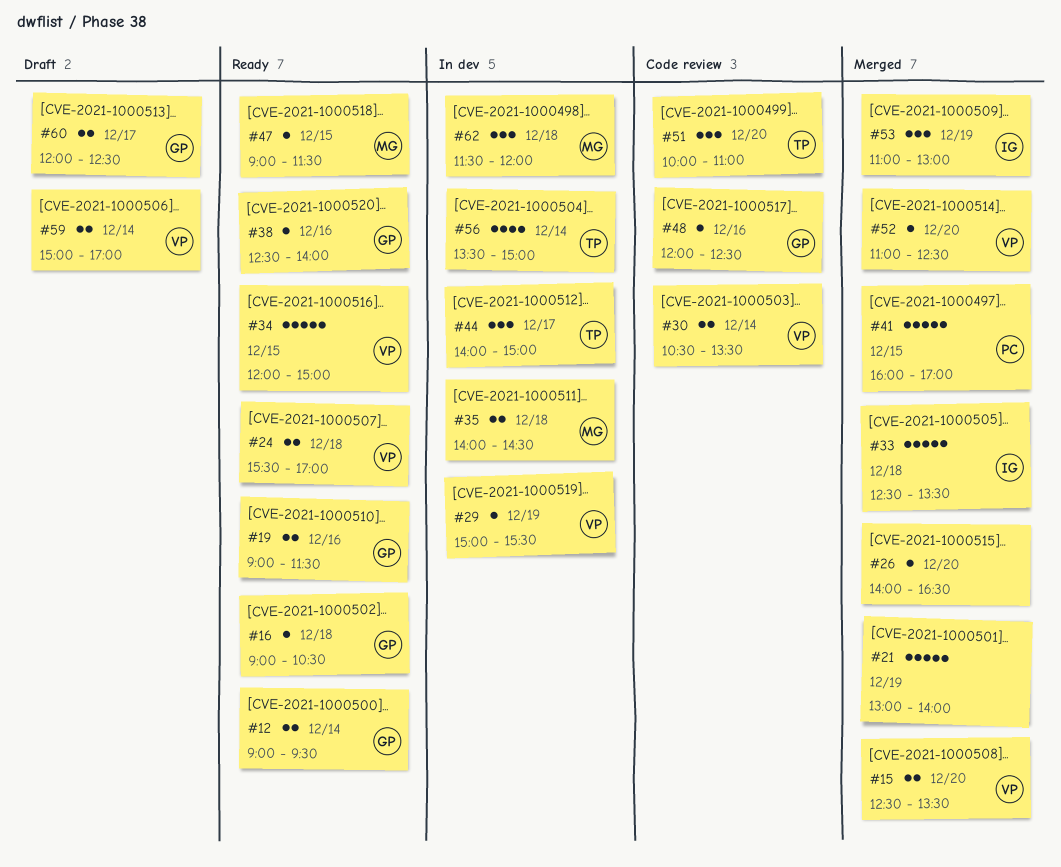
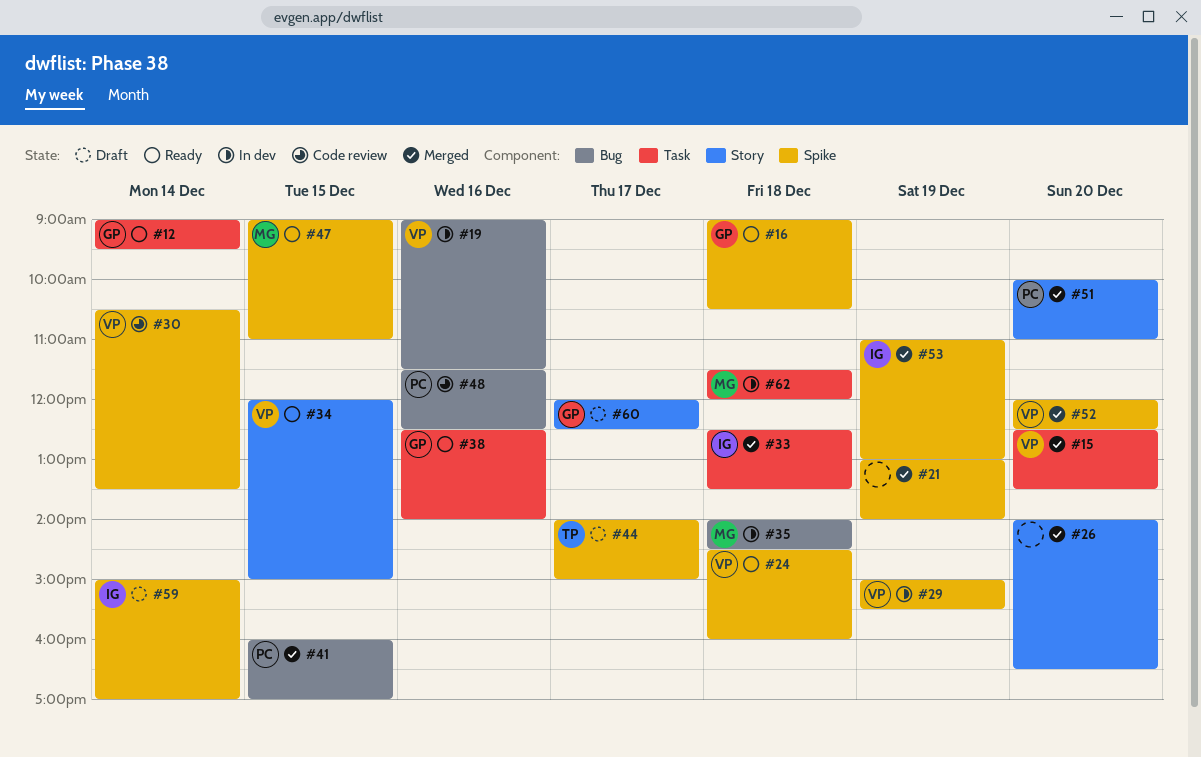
#19, status: Ready -> In dev
#19, owner: GP -> VP
#24, begins: 15:30 -> 14:30
#24, ends: 17:00 -> 16:00
#44, status: In dev -> Draft
#47, ends: 11:30 -> 11:00
#48, owner: GP -> PC
#48, begins: 12:00 -> 11:30
#51, status: Code review -> Merged
#51, owner: TP -> PC
#52, begins: 11:00 -> 12:00
#56: present -> none
#59, owner: VP -> IG

